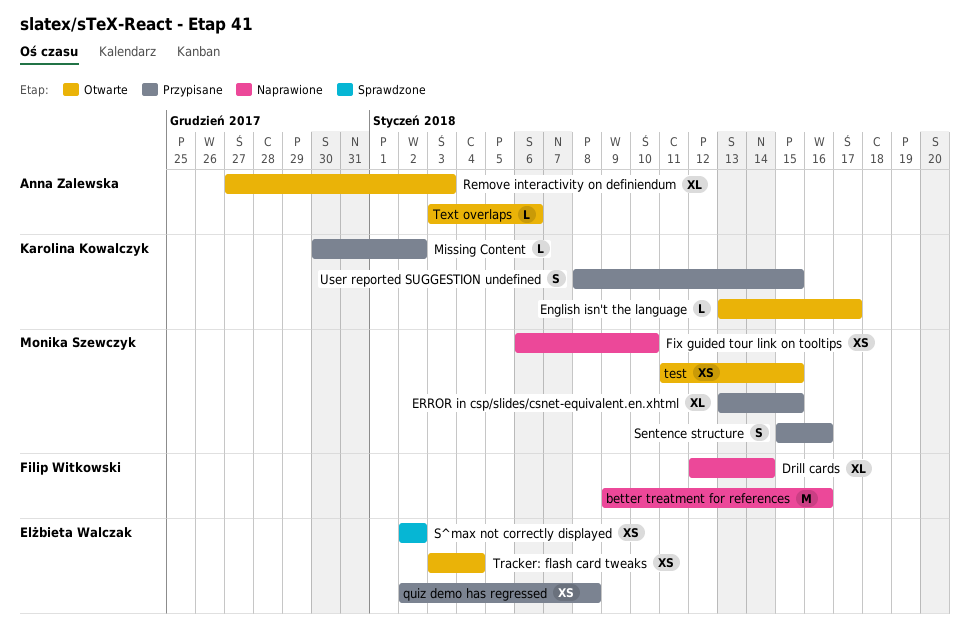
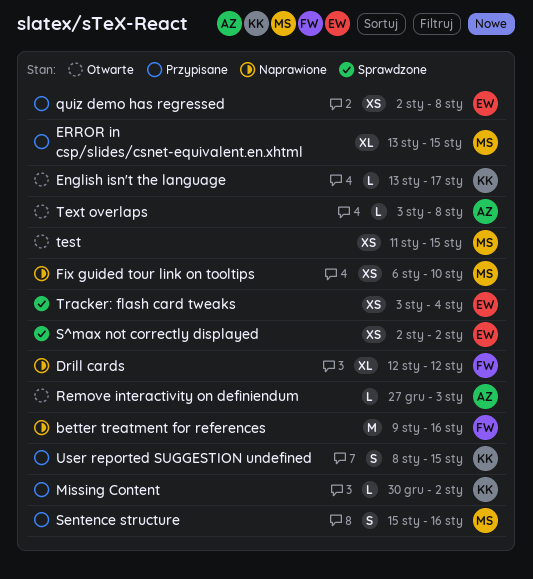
Drill cards, due: Jan 14 -> Jan 12
Remove interactivity on definiendum, estimate: XL -> L
Text overlaps, due: Jan 6 -> Jan 8
Tracker: flash card tweaks, status: Otwarte -> Sprawdzone

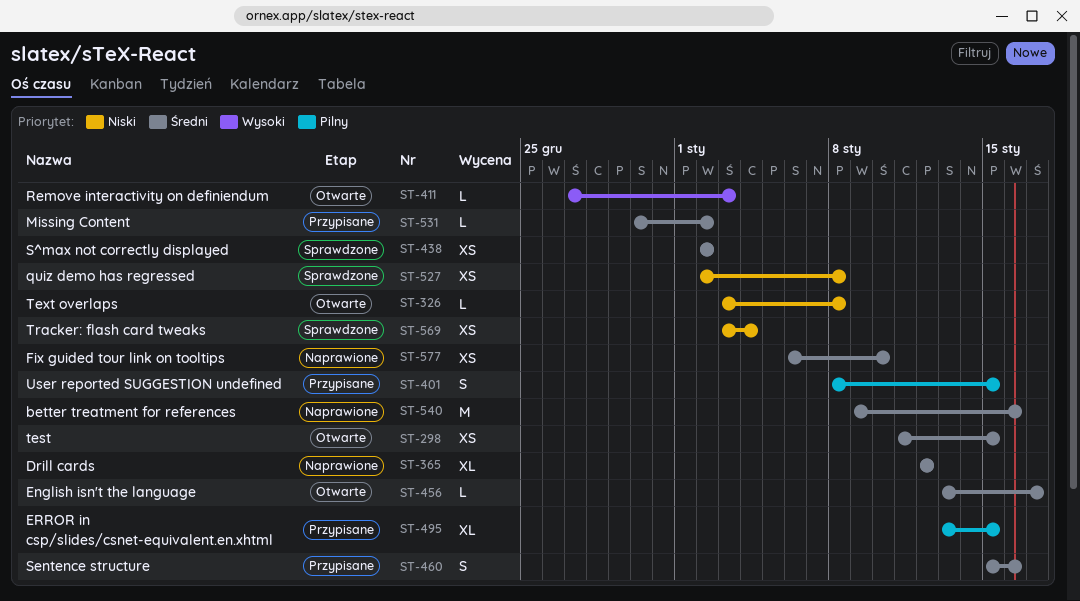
quiz demo has regressed, status: Przypisane -> Sprawdzone

